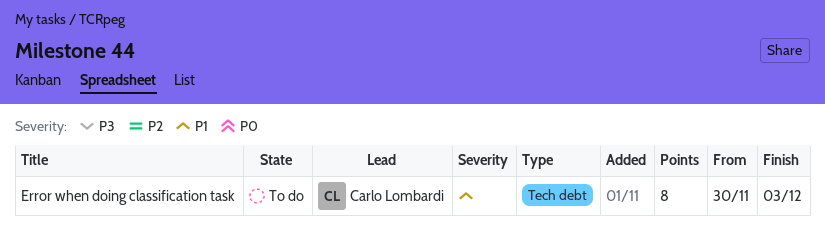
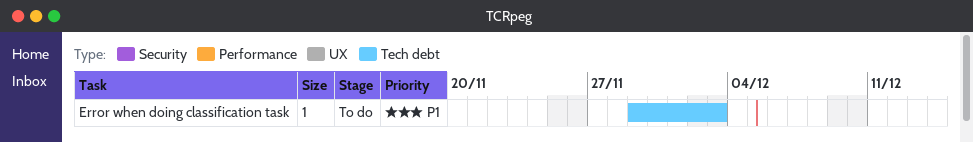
Error when doing classification task, estimate: 8 -> 1
Error when doing classification task, start: Nov 30 -> Nov 29

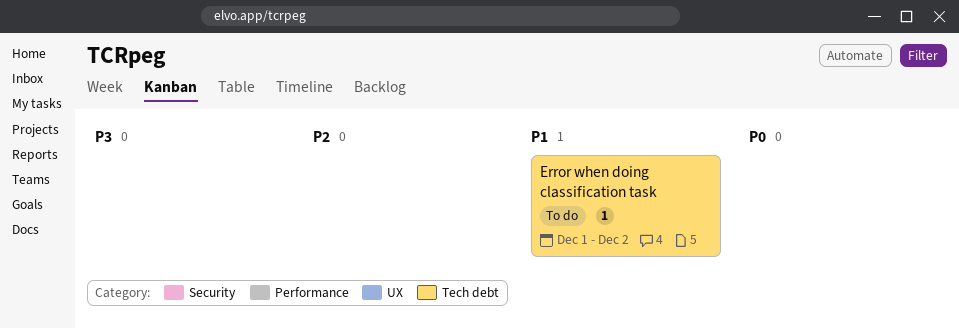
Error when doing classification task, start: Nov 29 -> Dec 1
Error when doing classification task, due: Dec 3 -> Dec 2

